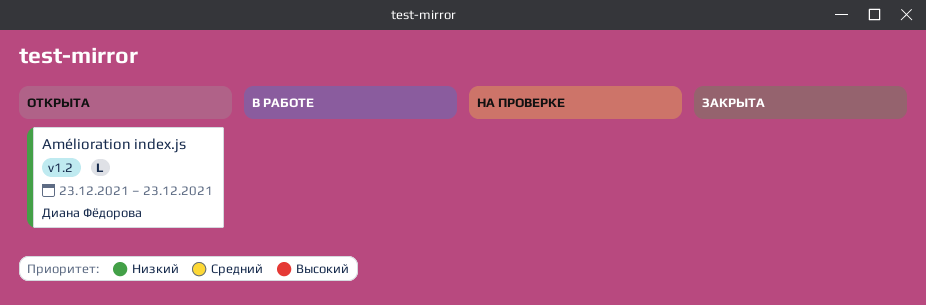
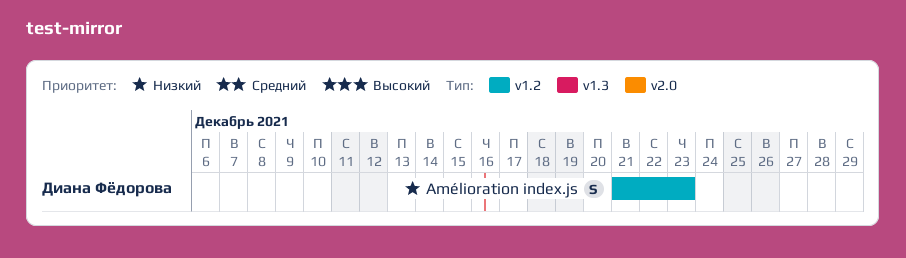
Amélioration index.js, estimate: L -> S
Amélioration index.js, start: Dec 23 -> Dec 21

